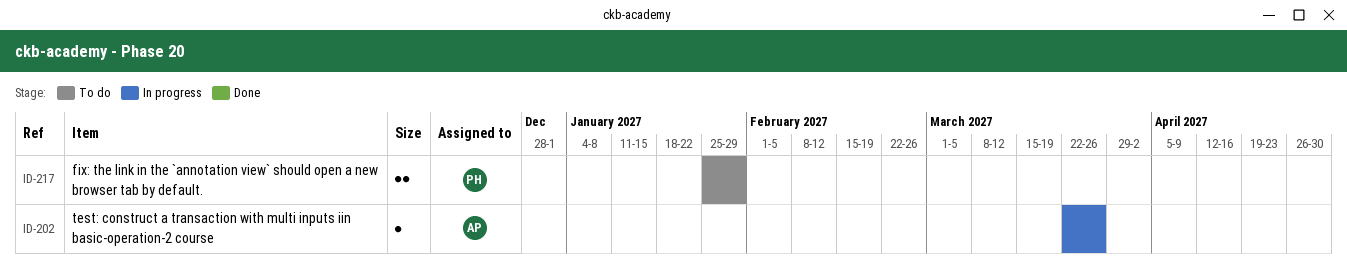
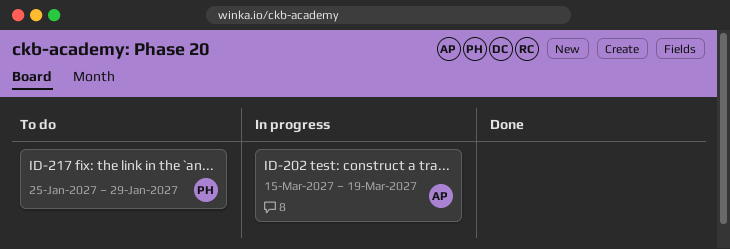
ID-202, start: Mar 22 -> Mar 15
ID-202, due: Mar 26 -> Mar 19

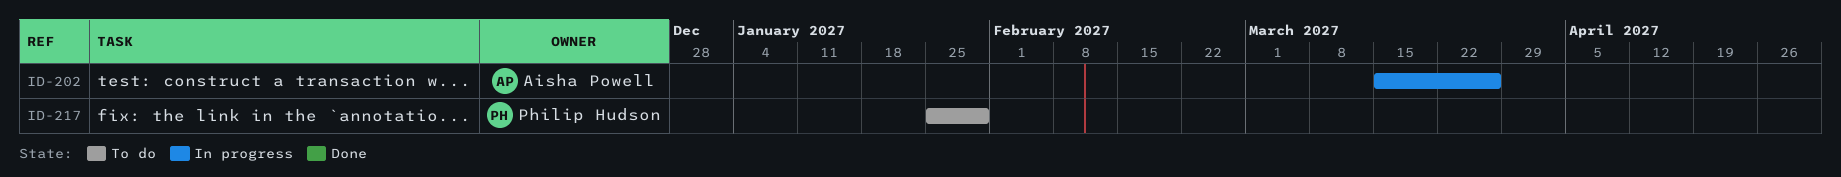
ID-202, due: Mar 19 -> Mar 26

